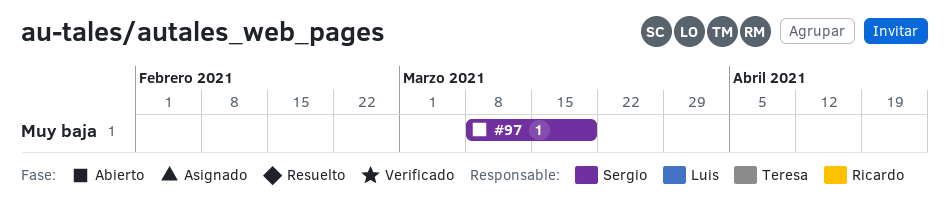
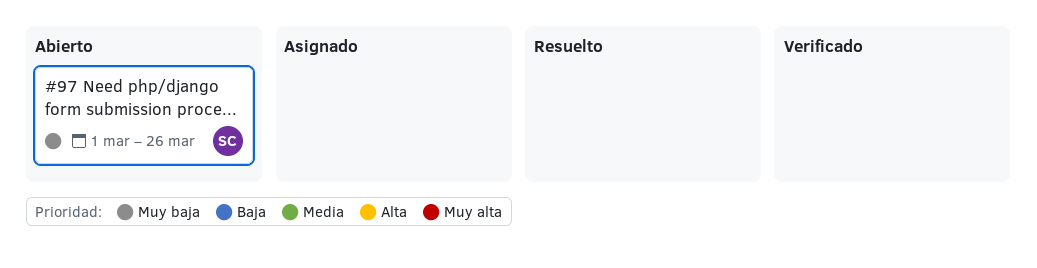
#97, start: Mar 8 -> Mar 1
#97, due: Mar 19 -> Mar 26

